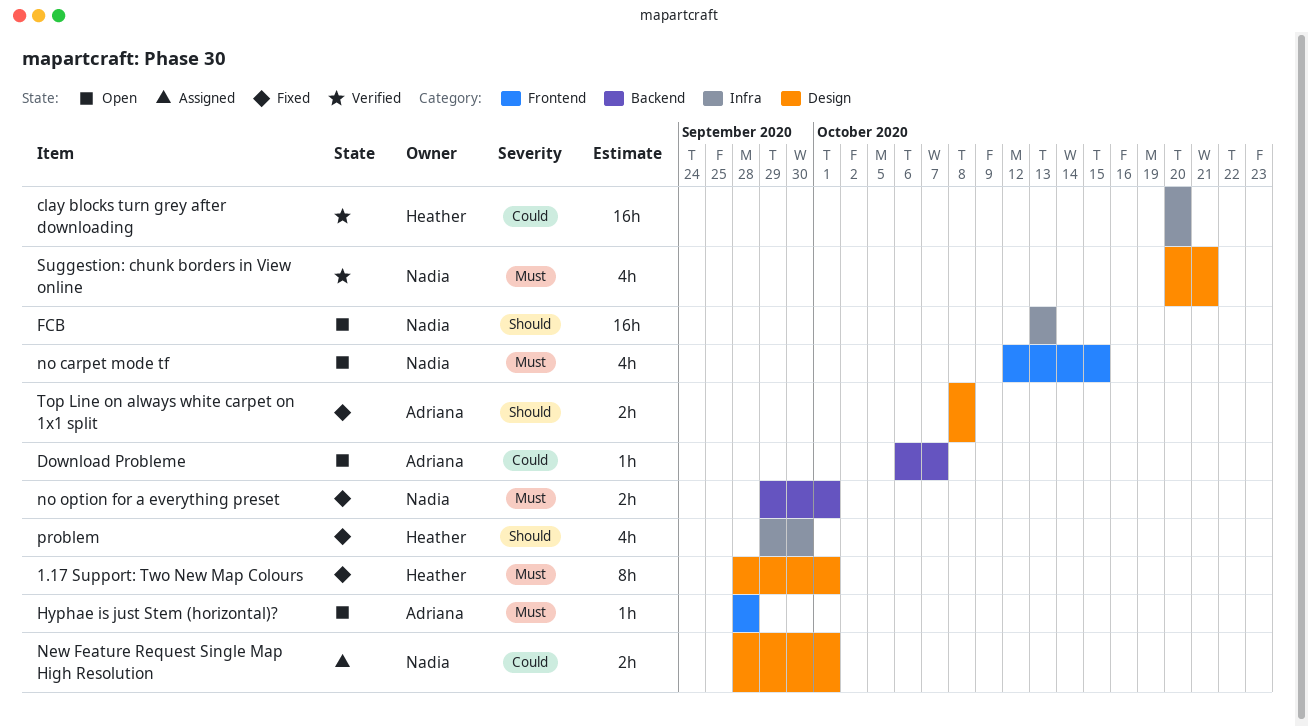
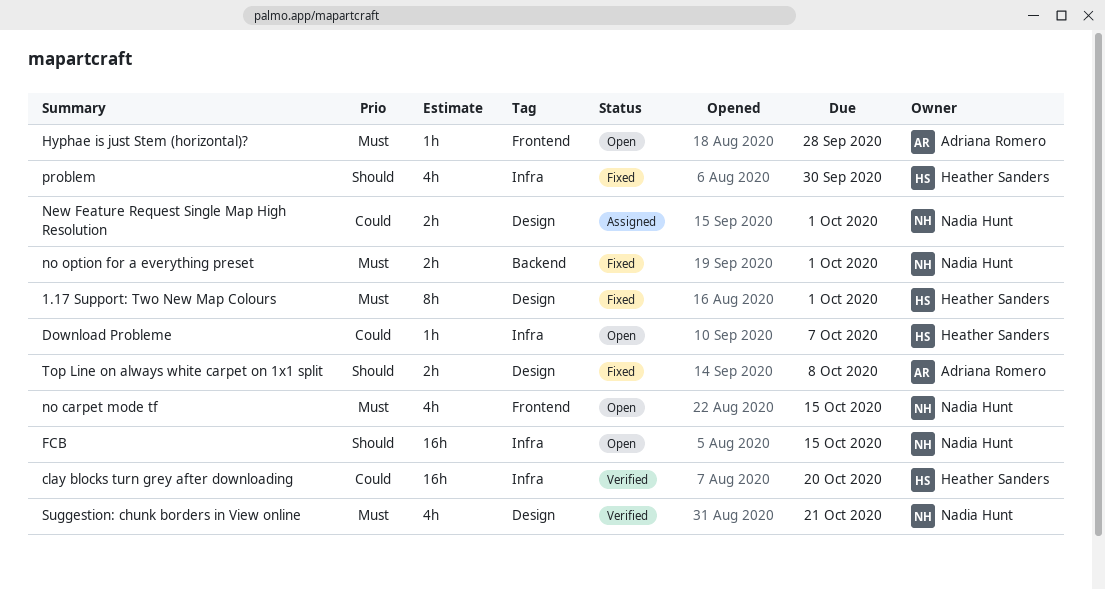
Download Probleme, owner: Adriana Romero -> Heather Sanders
Download Probleme, label: Backend -> Infra
FCB, due: Oct 13 -> Oct 15

